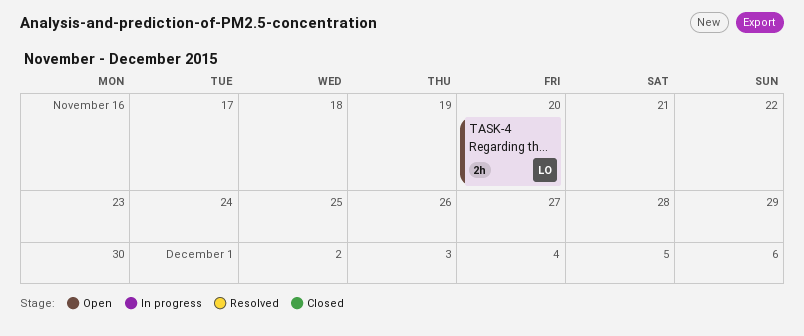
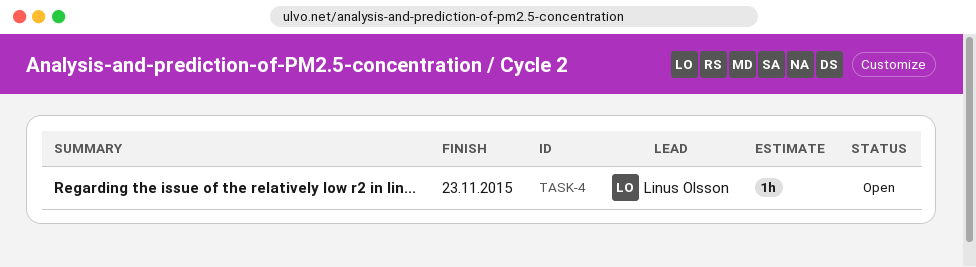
TASK-4, estimate: 2h -> 1h
TASK-4, due: Nov 20 -> Nov 23

